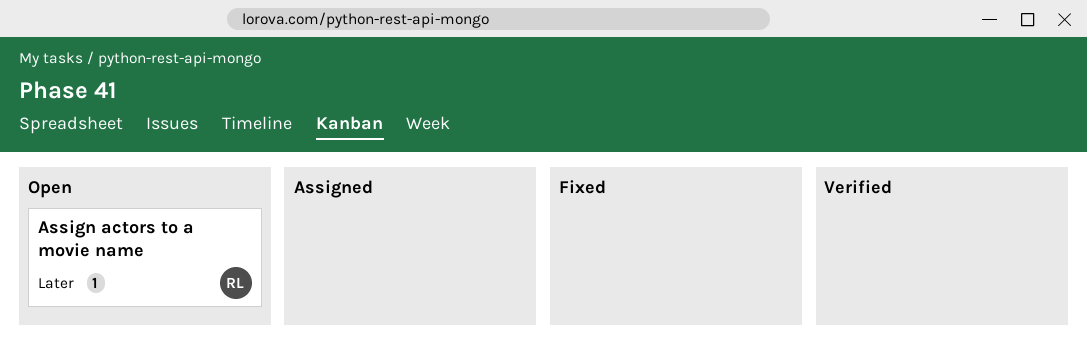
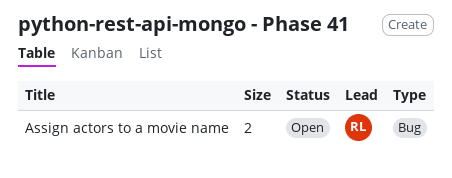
Assign actors to a movie name, estimate: 1 -> 2

